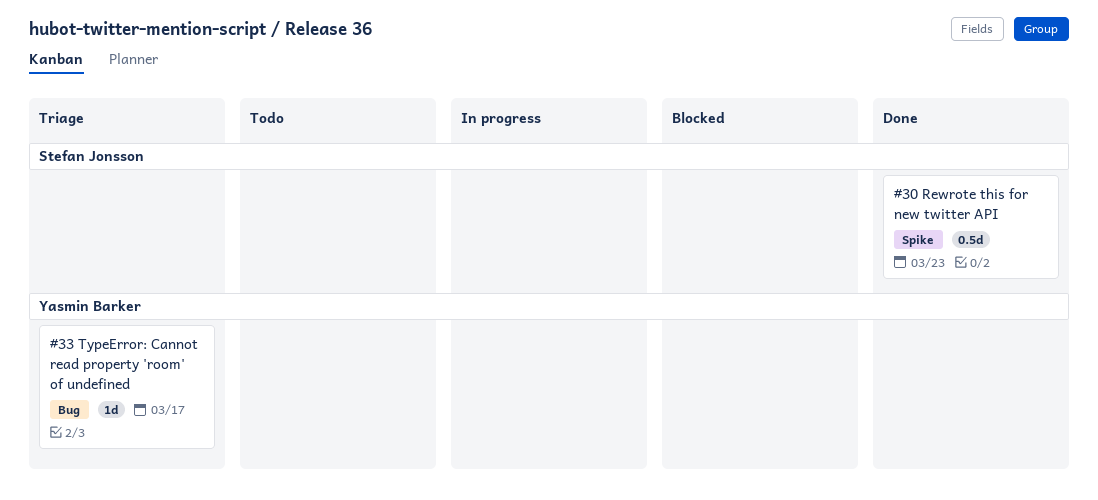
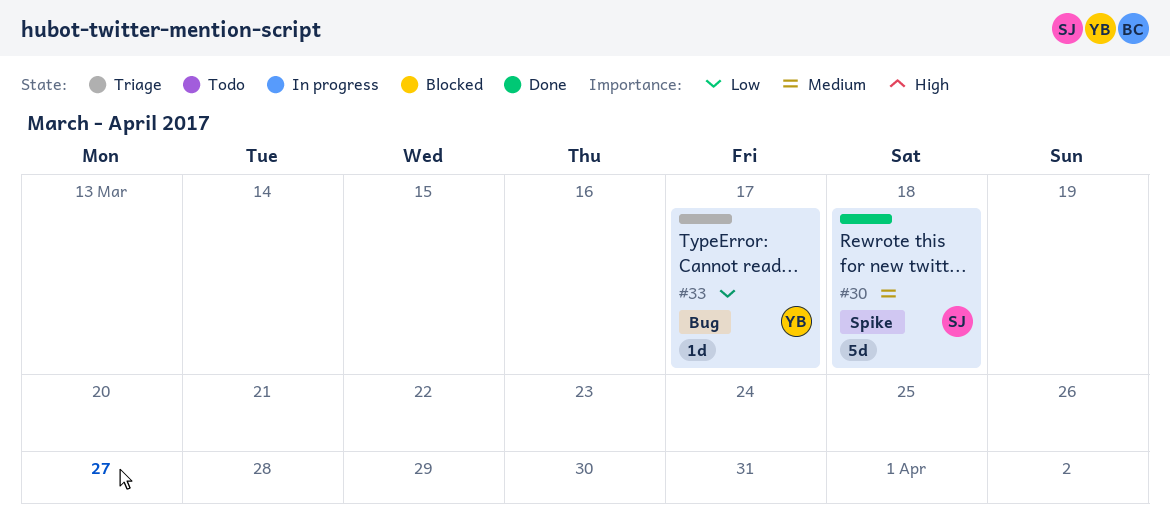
#30, estimate: 0.5d -> 5d
#30, due: Mar 23 -> Mar 18

